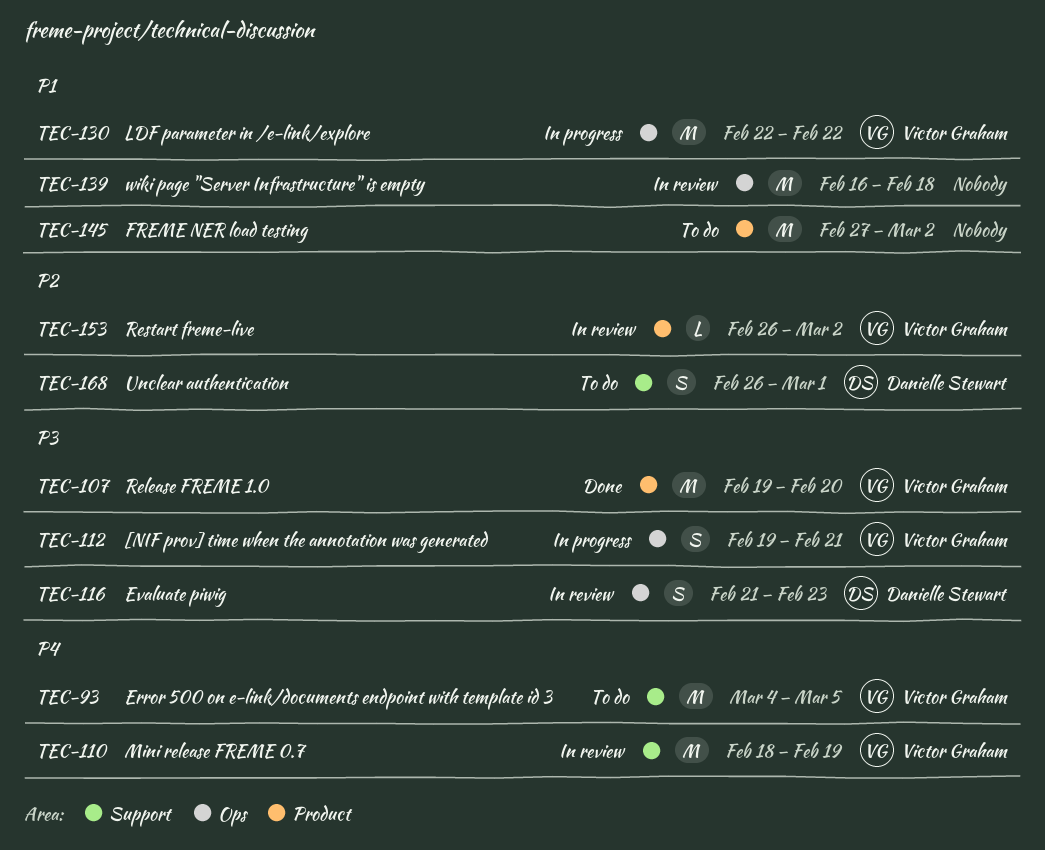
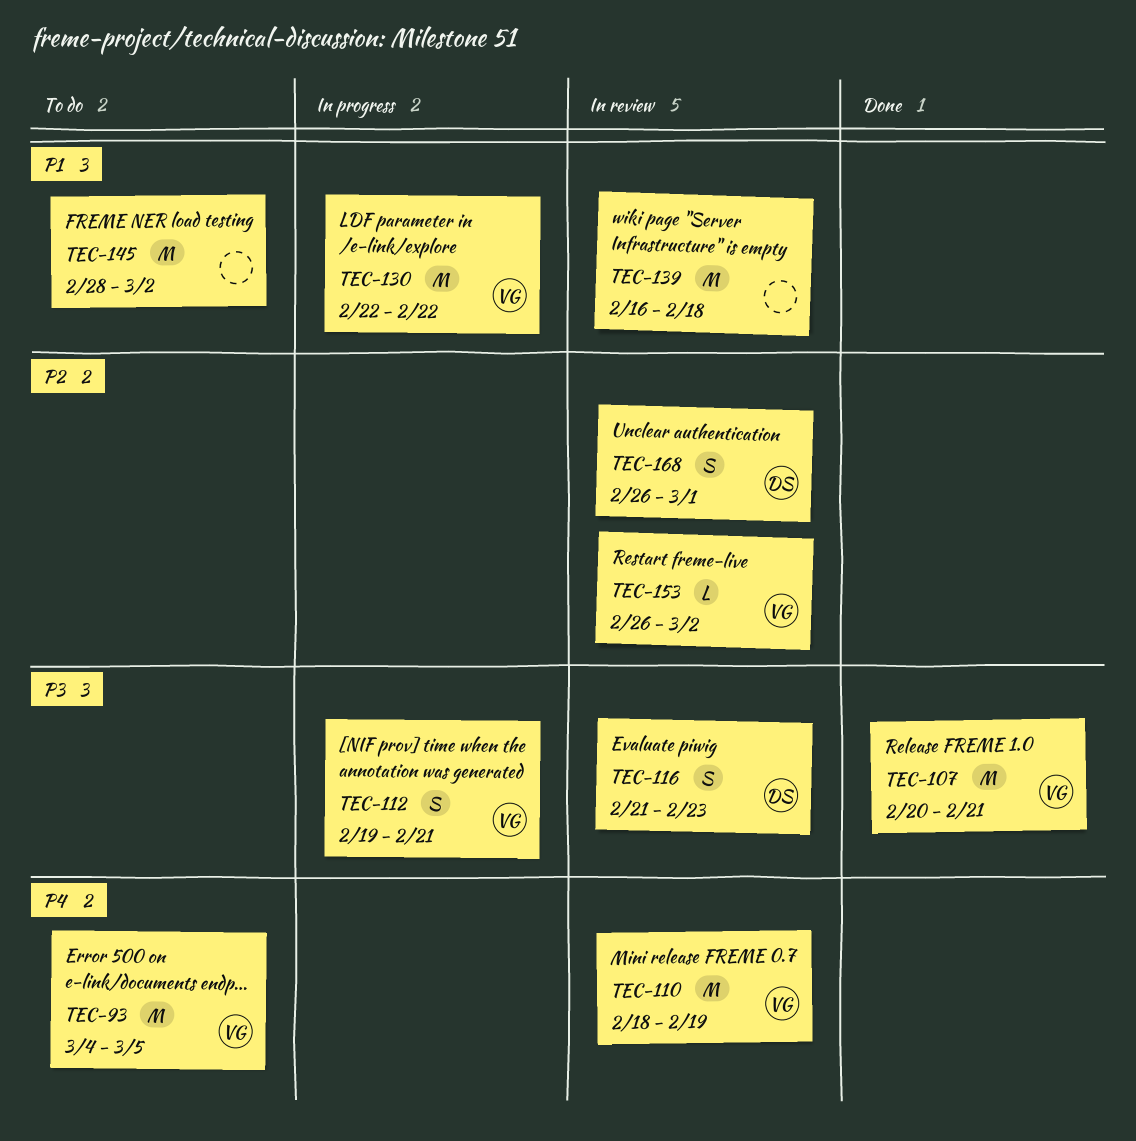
TEC-107, start: Feb 19 -> Feb 20
TEC-107, due: Feb 20 -> Feb 21
TEC-145, start: Feb 27 -> Feb 28
TEC-168, status: To do -> In review

